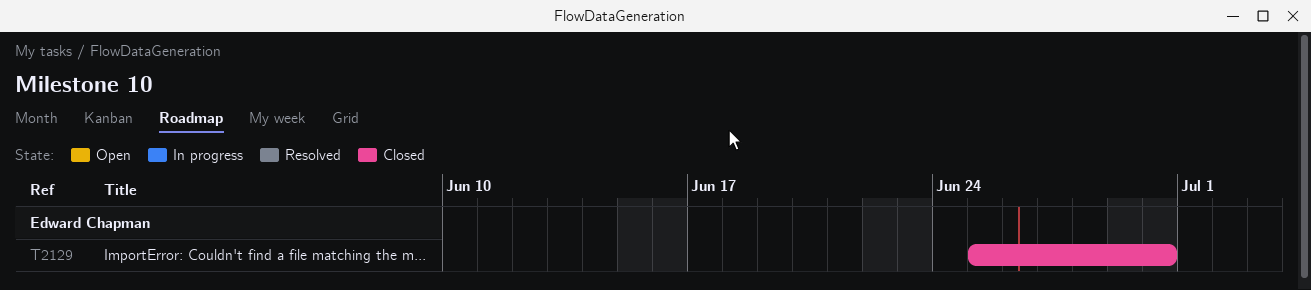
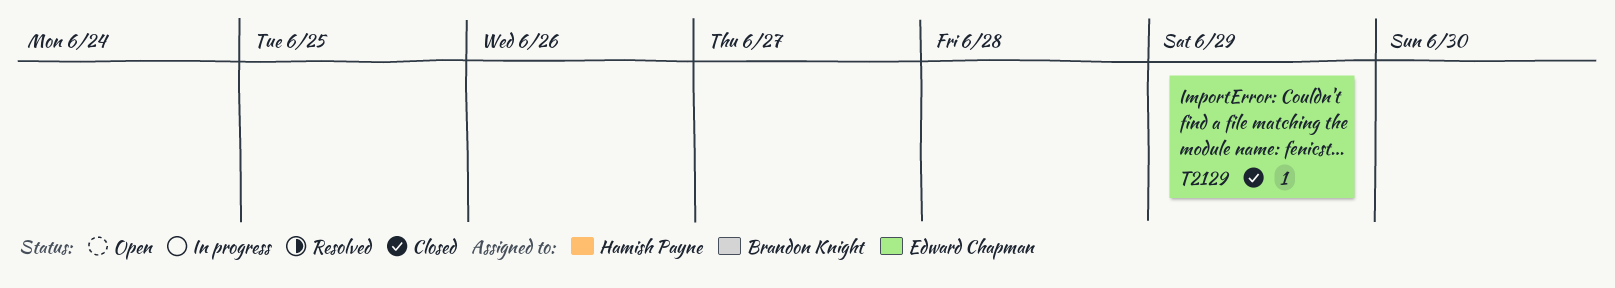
T2129, due: Jun 30 -> Jun 29

